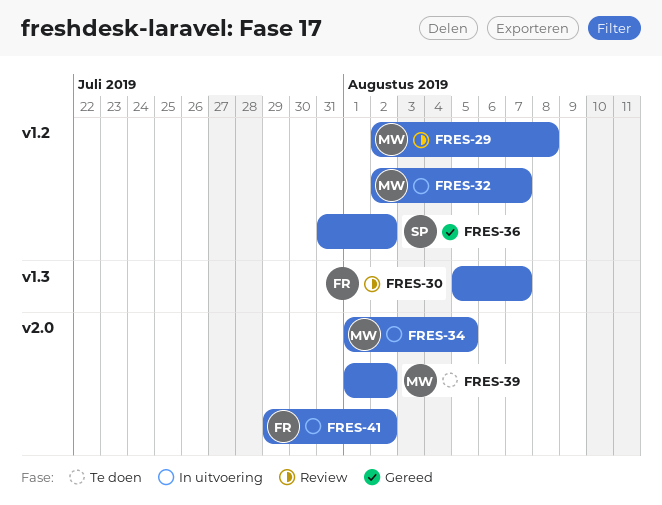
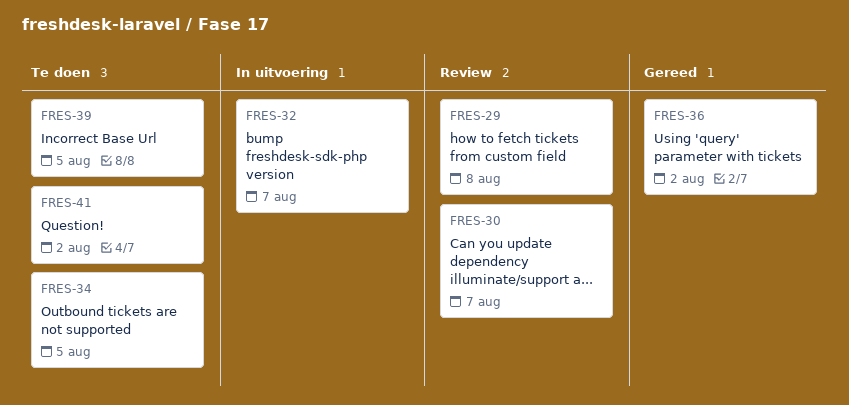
FRES-34, status: In uitvoering -> Te doen
FRES-39, due: Aug 2 -> Aug 5
FRES-41, status: In uitvoering -> Te doen

